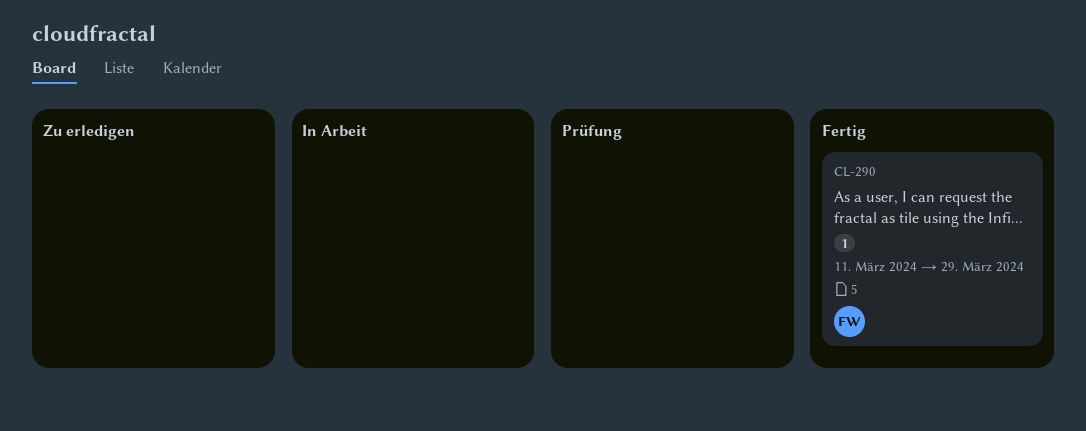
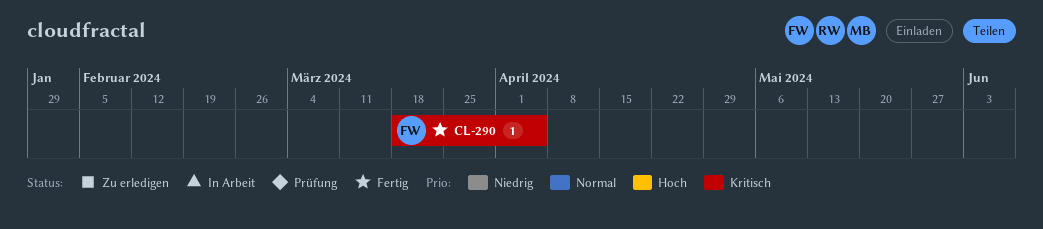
CL-290, start: Mar 11 -> Mar 18
CL-290, due: Mar 29 -> Apr 5

